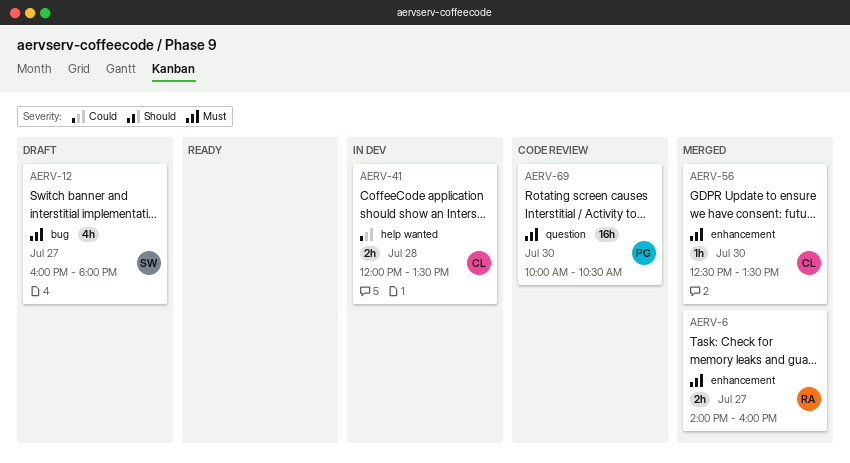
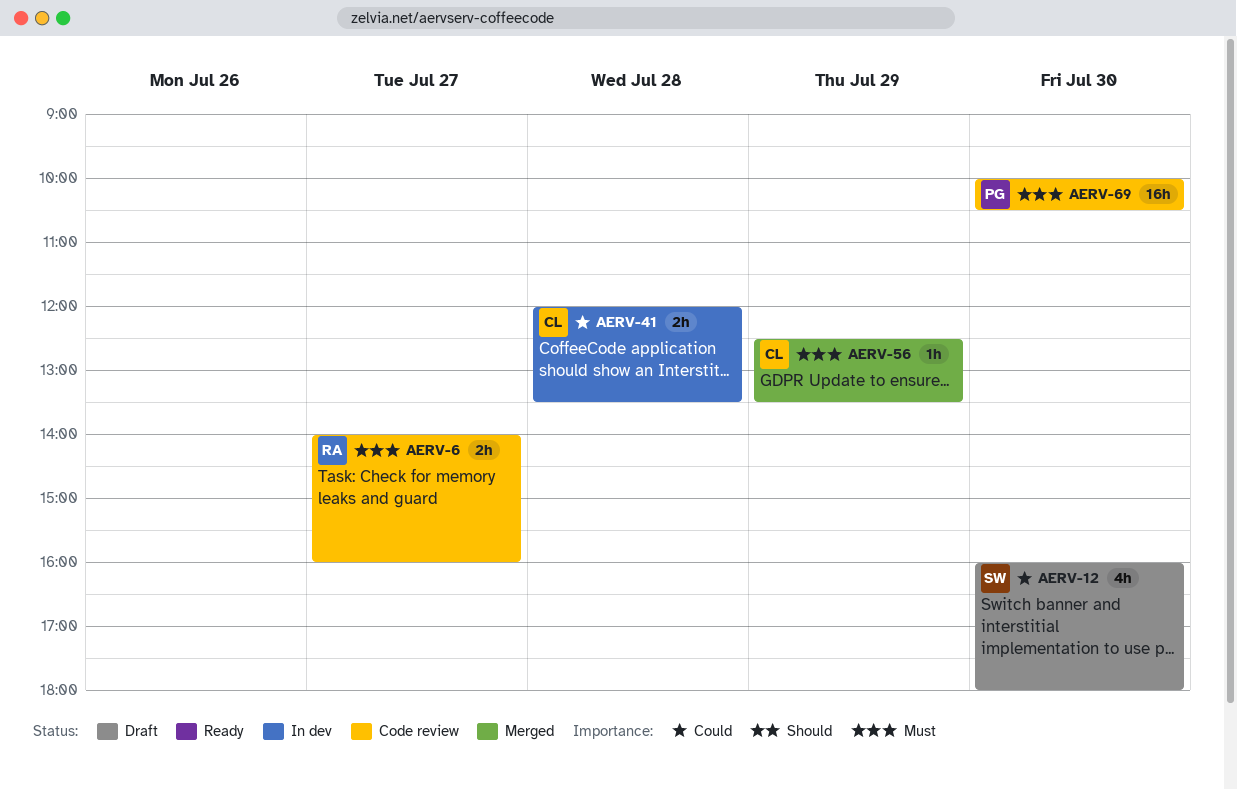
AERV-6, status: Merged -> Code review
AERV-12, priority: Must -> Could
AERV-12, day: Jul 27 -> Jul 30
AERV-56, day: Jul 30 -> Jul 29

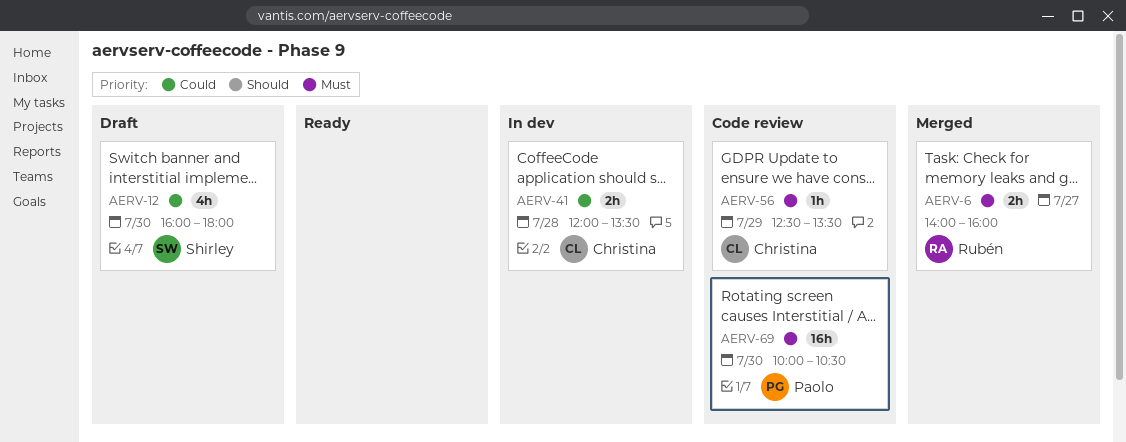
AERV-6, status: Code review -> Merged
AERV-56, status: Merged -> Code review

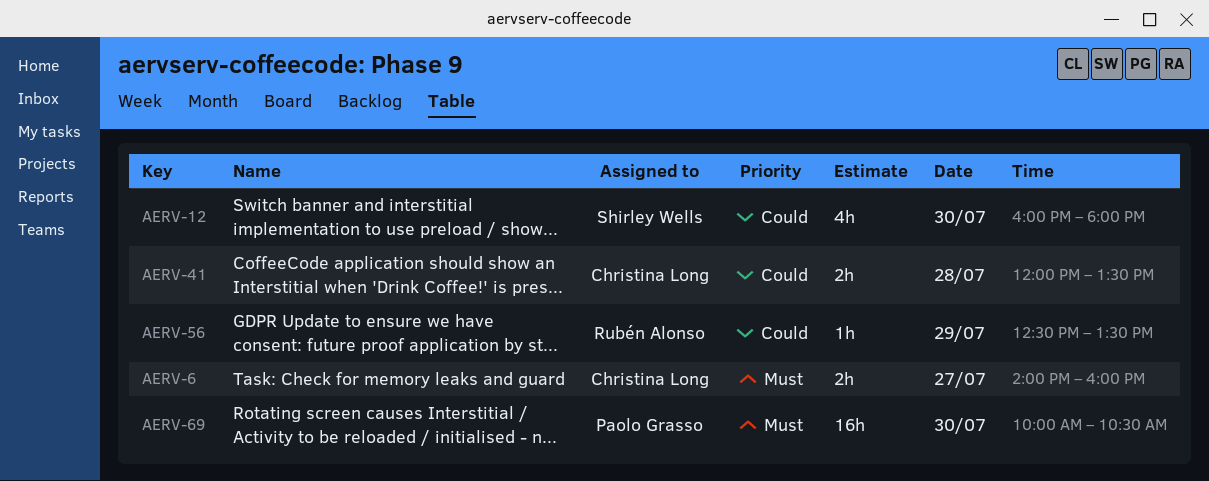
AERV-6, owner: Rubén Alonso -> Christina Long
AERV-56, owner: Christina Long -> Rubén Alonso
AERV-56, priority: Must -> Could

